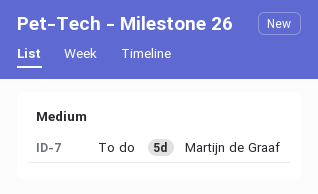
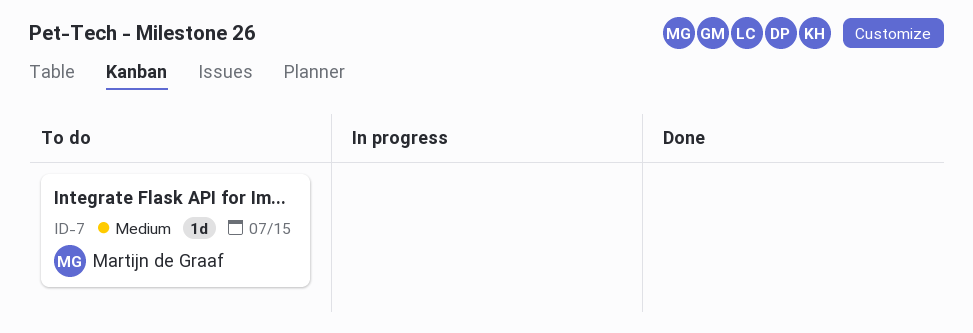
ID-7, estimate: 5d -> 1d

